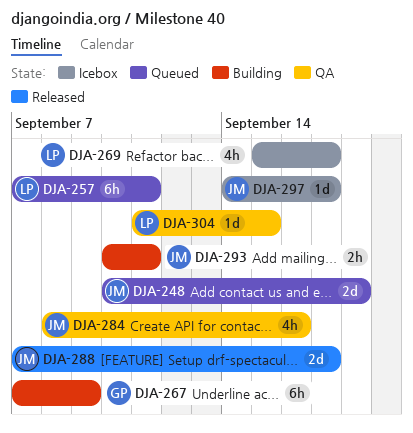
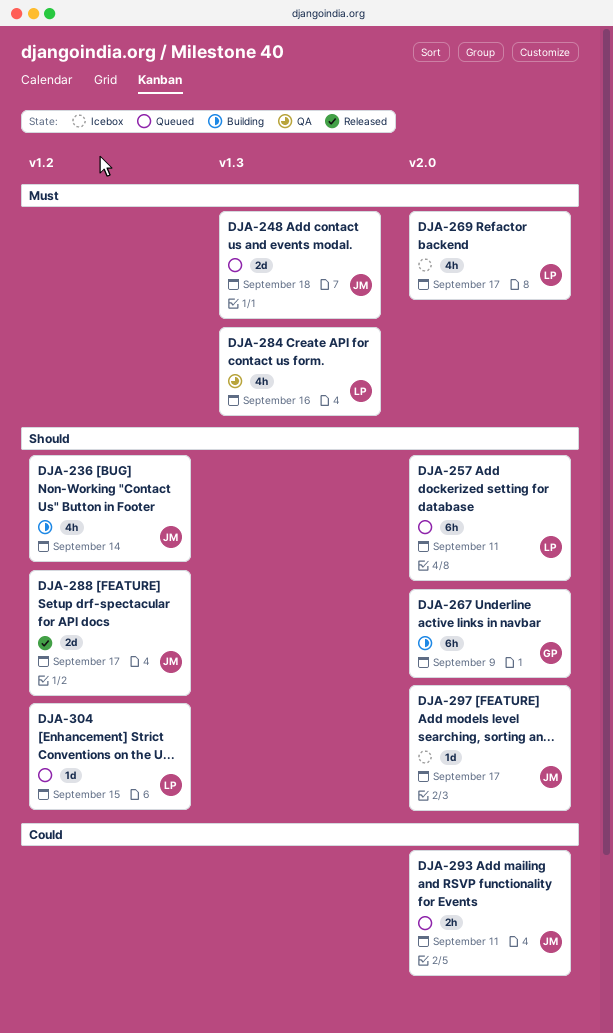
DJA-236: none -> present
DJA-284, owner: JM -> LP
DJA-293, status: Building -> Queued
DJA-304, status: QA -> Queued

